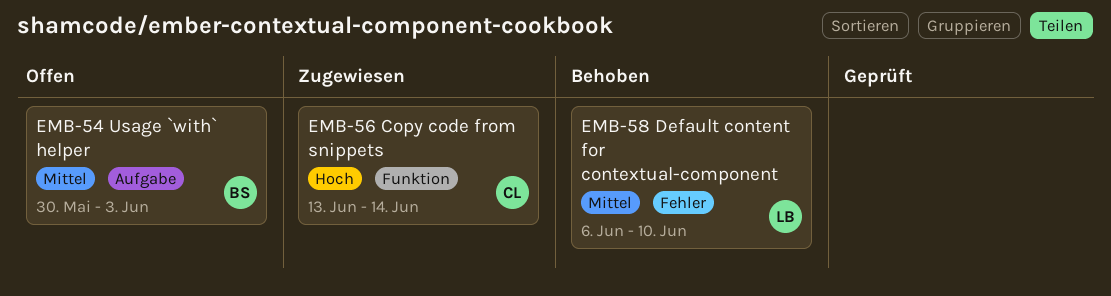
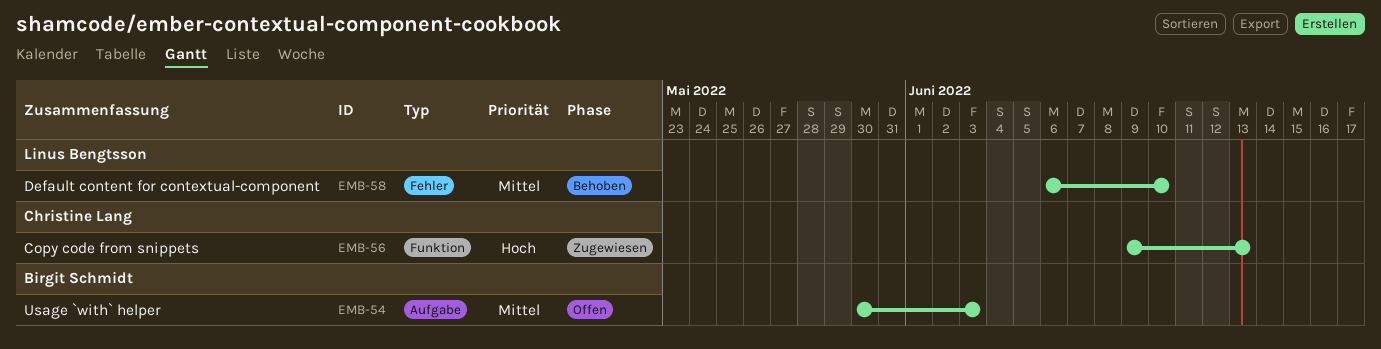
EMB-56, start: Jun 13 -> Jun 9
EMB-56, due: Jun 14 -> Jun 13

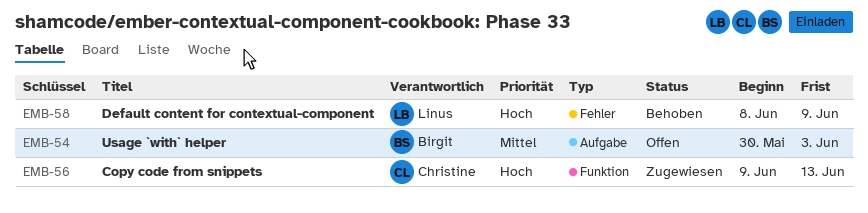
EMB-58, priority: Mittel -> Hoch
EMB-58, start: Jun 6 -> Jun 8
EMB-58, due: Jun 10 -> Jun 9

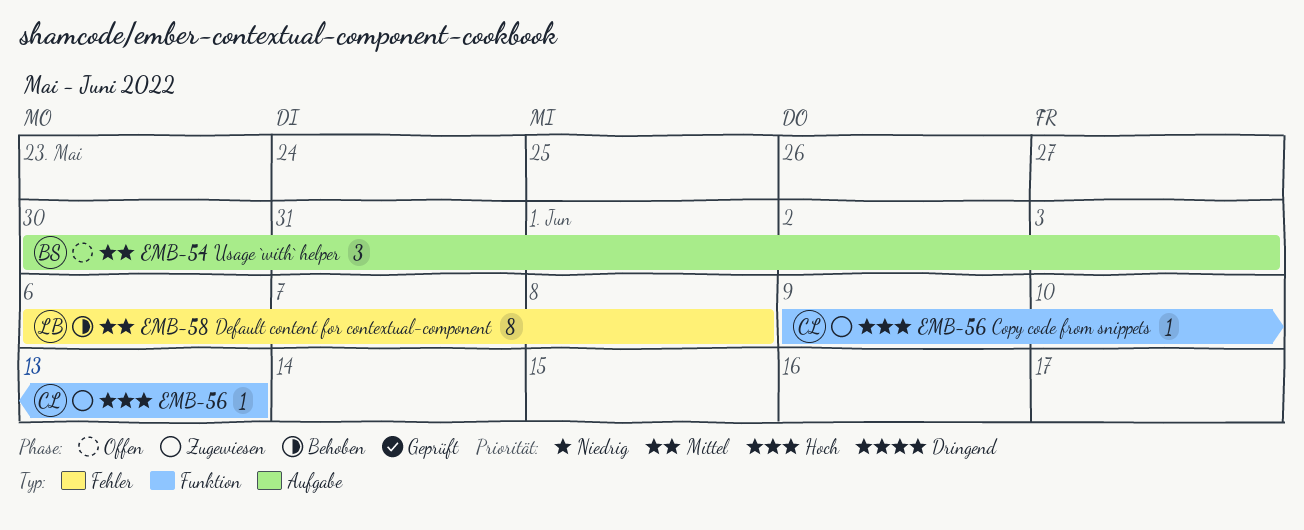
EMB-58, priority: Hoch -> Mittel
EMB-58, start: Jun 8 -> Jun 6
EMB-58, due: Jun 9 -> Jun 8

